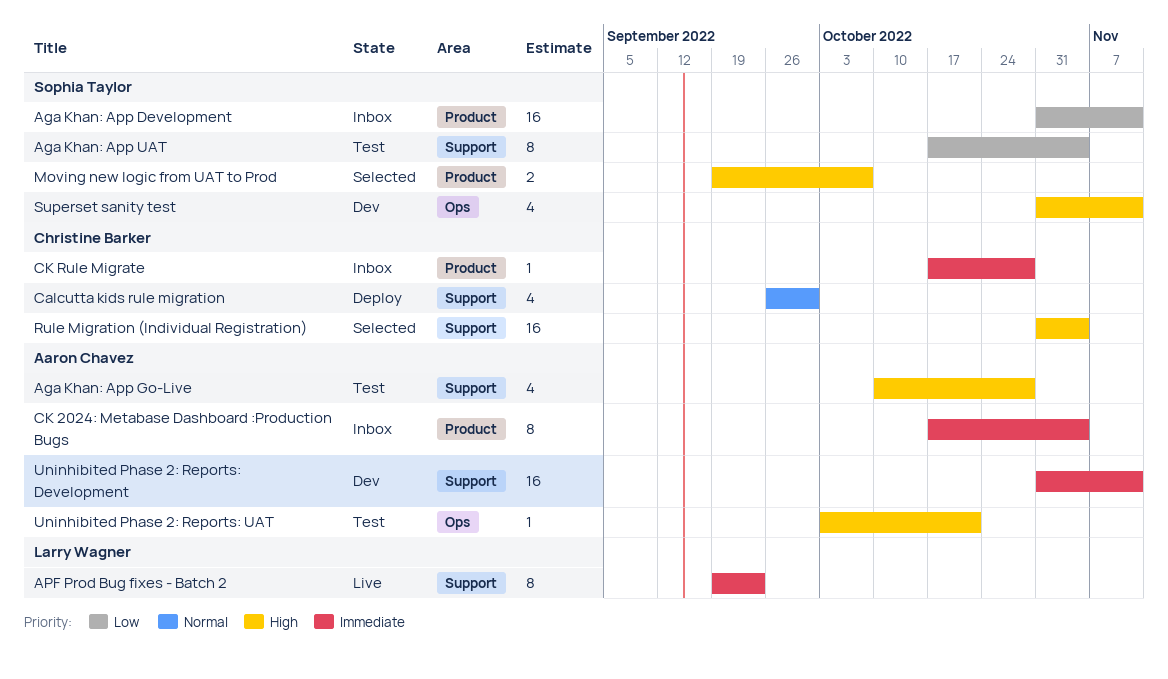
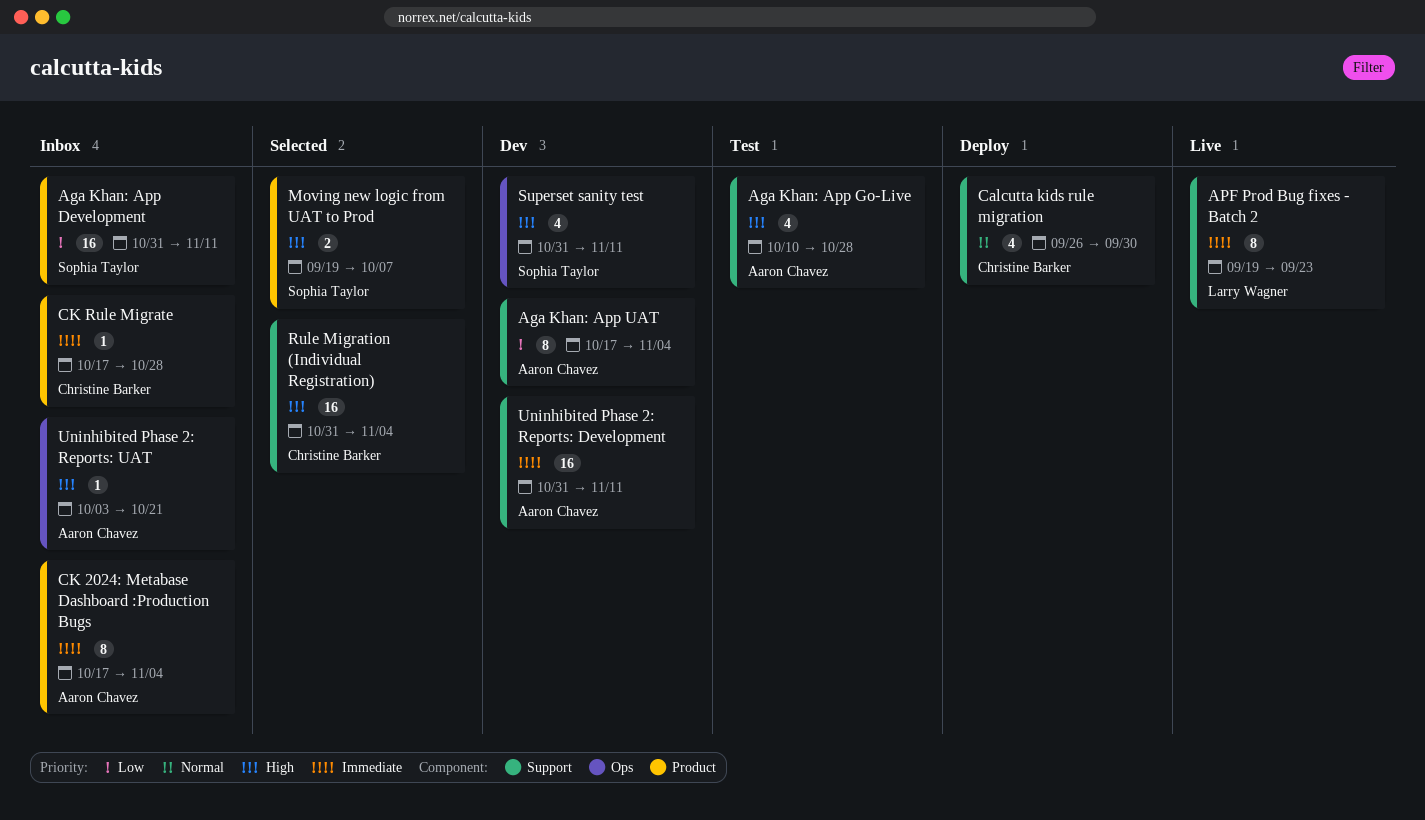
Aga Khan: App UAT, status: Test -> Dev
Aga Khan: App UAT, owner: Sophia Taylor -> Aaron Chavez
Uninhibited Phase 2: Reports: UAT, status: Test -> Inbox

